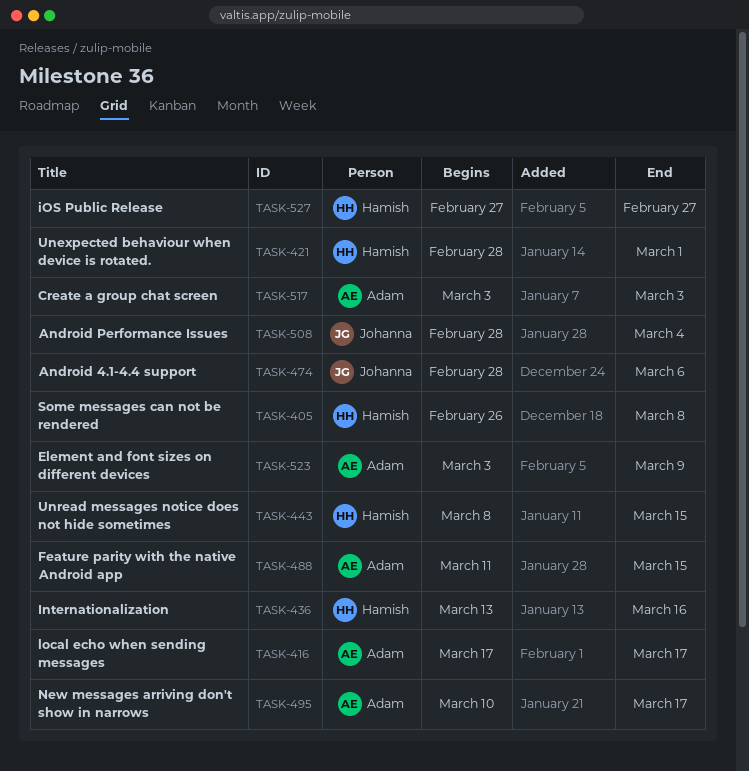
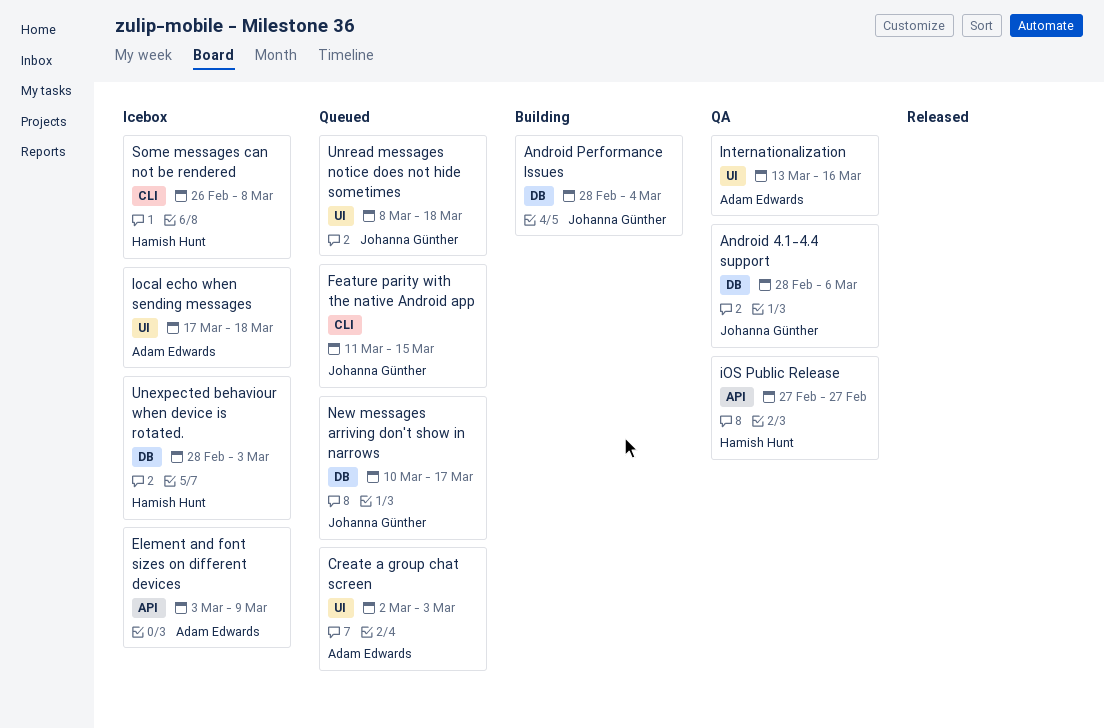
Create a group chat screen, start: Mar 3 -> Mar 2
Feature parity with the native Android app, owner: Adam Edwards -> Johanna Günther
Internationalization, owner: Hamish Hunt -> Adam Edwards
local echo when sending messages, due: Mar 17 -> Mar 18
New messages arriving don't show in narrows, owner: Adam Edwards -> Johanna Günther
Unexpected behaviour when device is rotated., due: Mar 1 -> Mar 3
Unread messages notice does not hide sometimes, owner: Hamish Hunt -> Johanna Günther
Unread messages notice does not hide sometimes, due: Mar 15 -> Mar 18

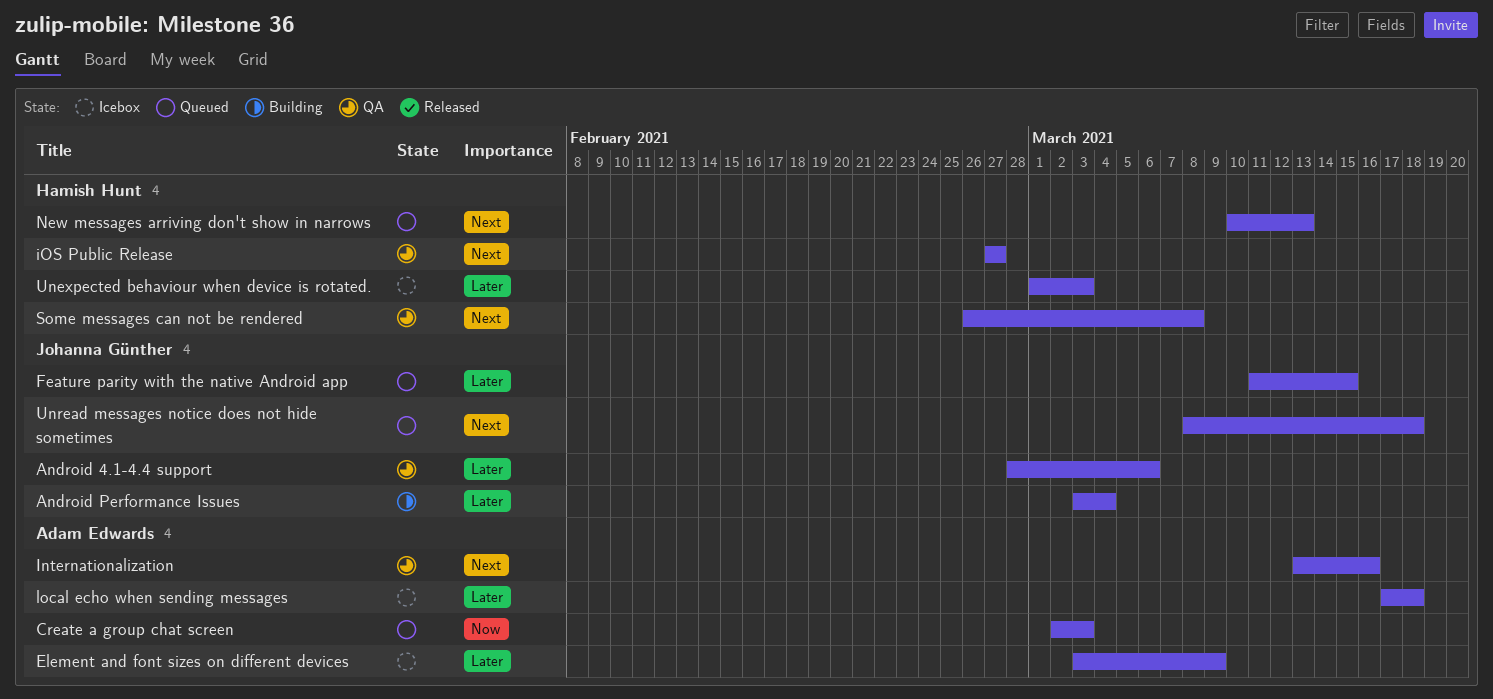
Android Performance Issues, start: Feb 28 -> Mar 3
New messages arriving don't show in narrows, owner: Johanna Günther -> Hamish Hunt
New messages arriving don't show in narrows, due: Mar 17 -> Mar 13
Some messages can not be rendered, status: Icebox -> QA
Unexpected behaviour when device is rotated., start: Feb 28 -> Mar 1

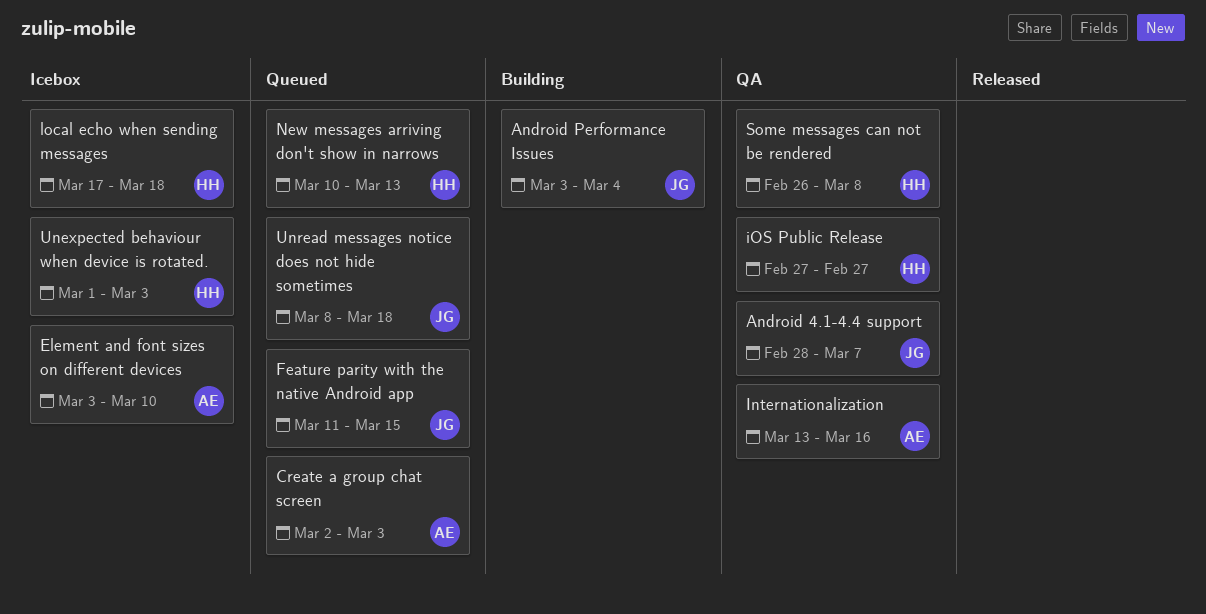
Android 4.1-4.4 support, due: Mar 6 -> Mar 7
Element and font sizes on different devices, due: Mar 9 -> Mar 10
local echo when sending messages, owner: Adam Edwards -> Hamish Hunt

